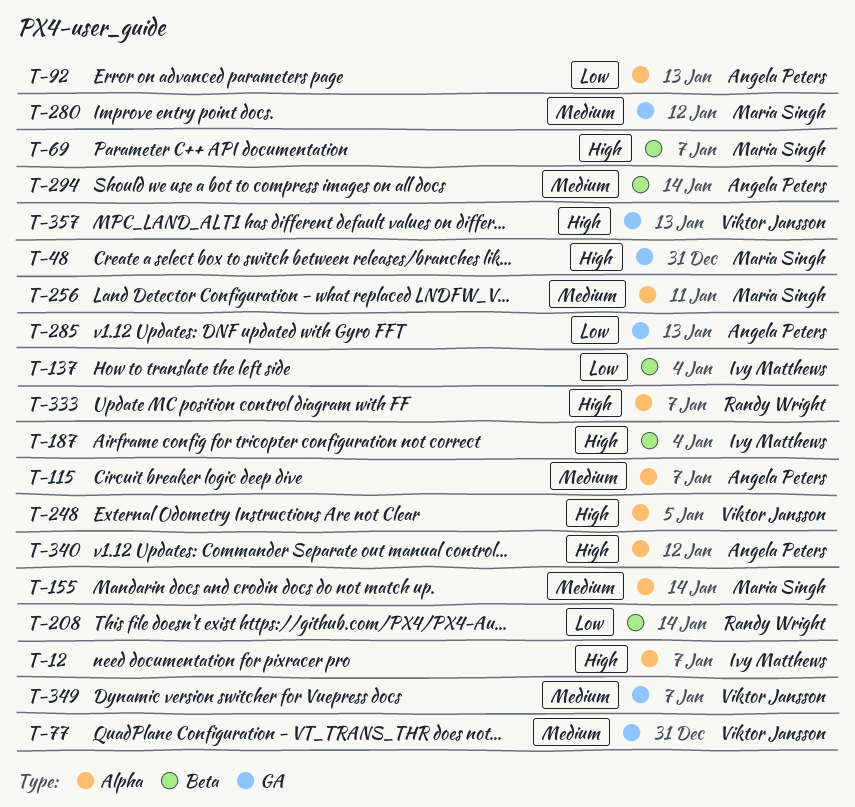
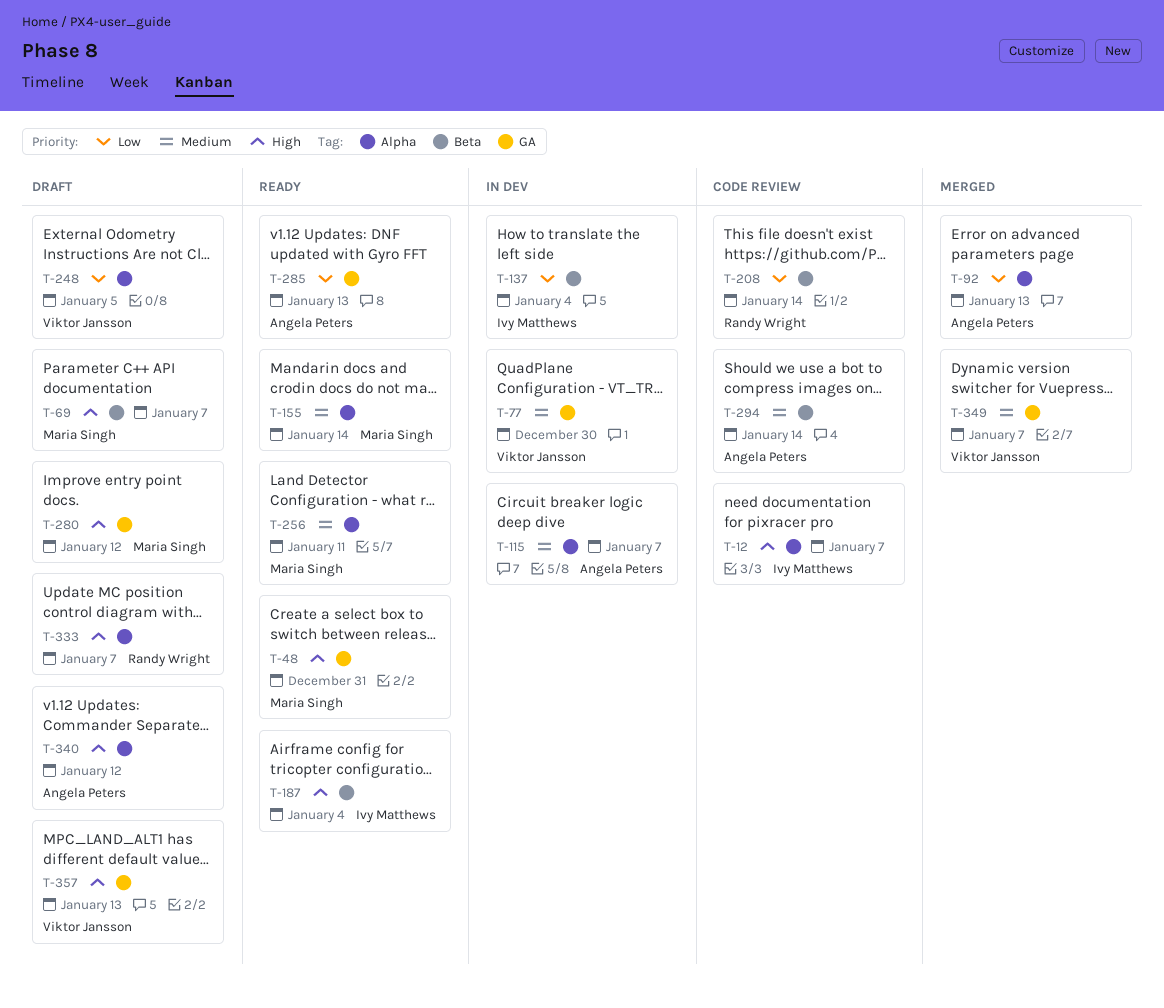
T-77, due: Dec 31 -> Dec 30
T-248, priority: High -> Low
T-280, priority: Medium -> High

